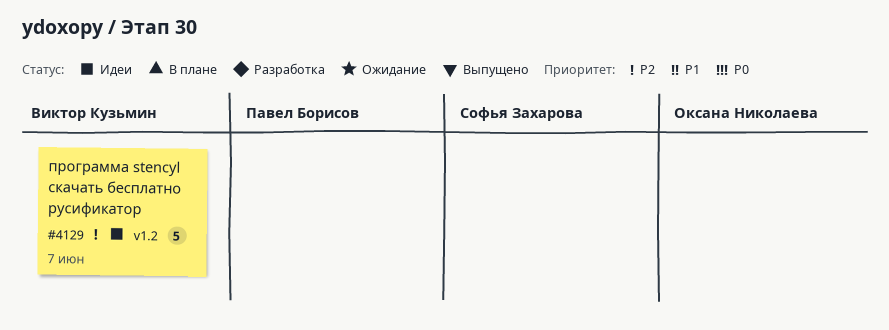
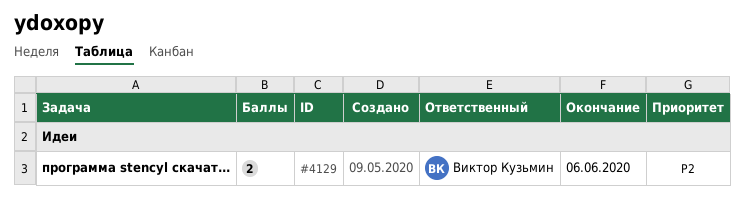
#4129, estimate: 5 -> 2
#4129, due: Jun 7 -> Jun 6

